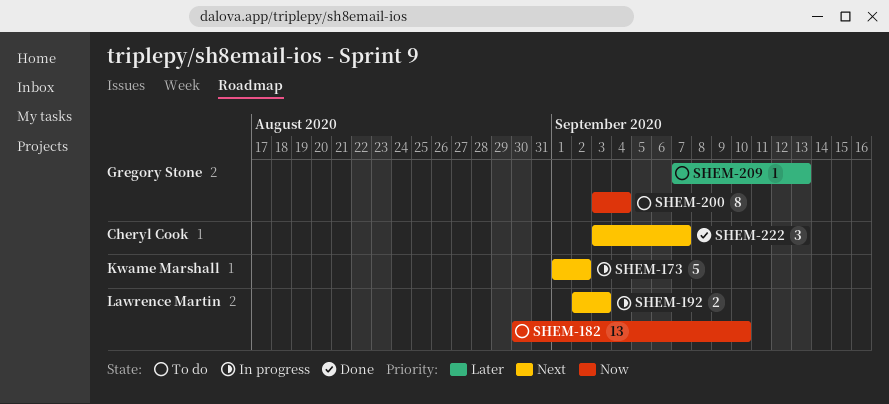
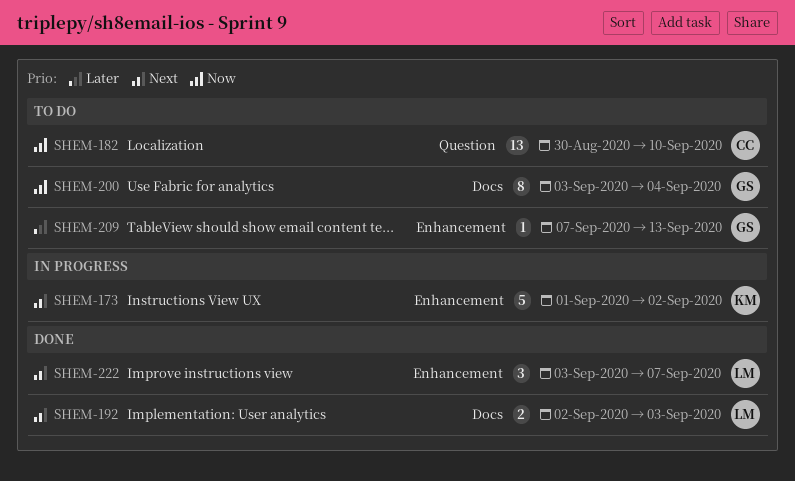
SHEM-182, owner: Lawrence Martin -> Cheryl Cook
SHEM-192, status: In progress -> Done
SHEM-222, owner: Cheryl Cook -> Lawrence Martin

